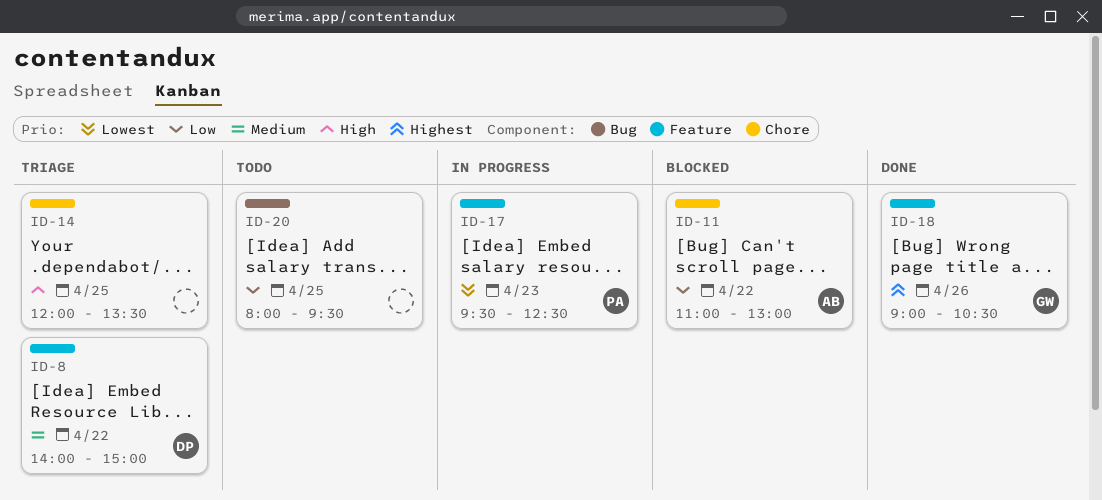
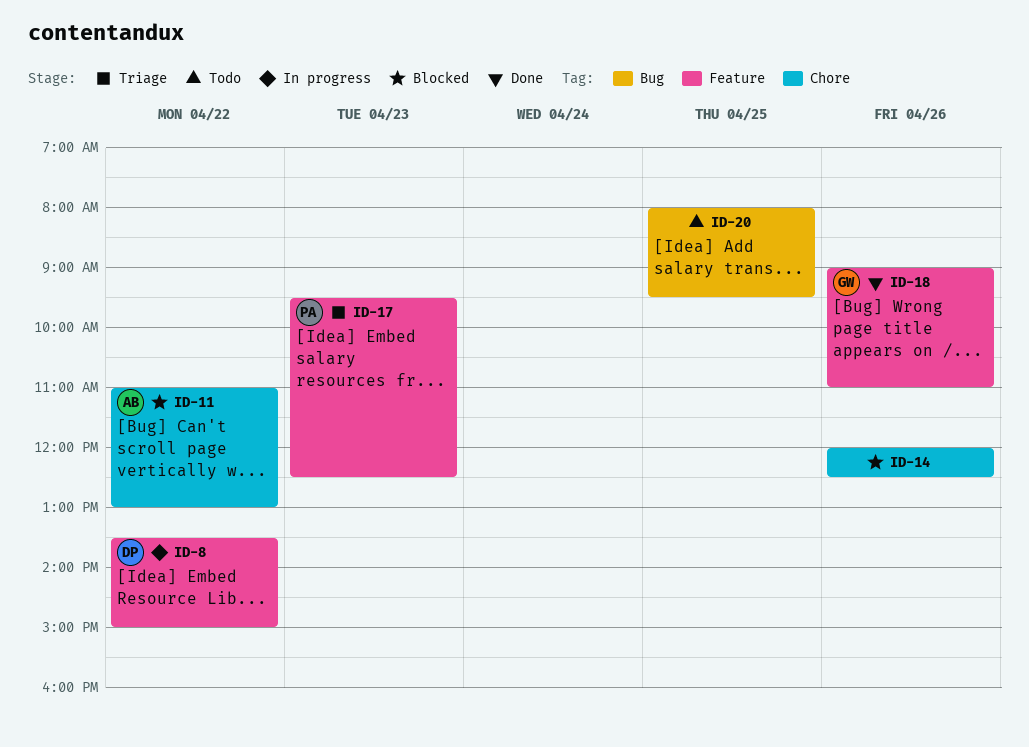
ID-8, status: Triage -> In progress
ID-8, begins: 14:00 -> 13:30
ID-14, status: Triage -> Blocked
ID-14, day: Apr 25 -> Apr 26
ID-14, ends: 13:30 -> 12:30
ID-17, status: In progress -> Triage
ID-18, ends: 10:30 -> 11:00

